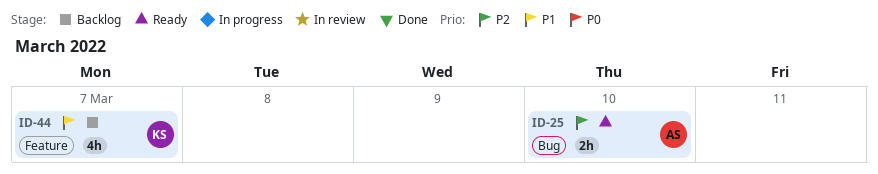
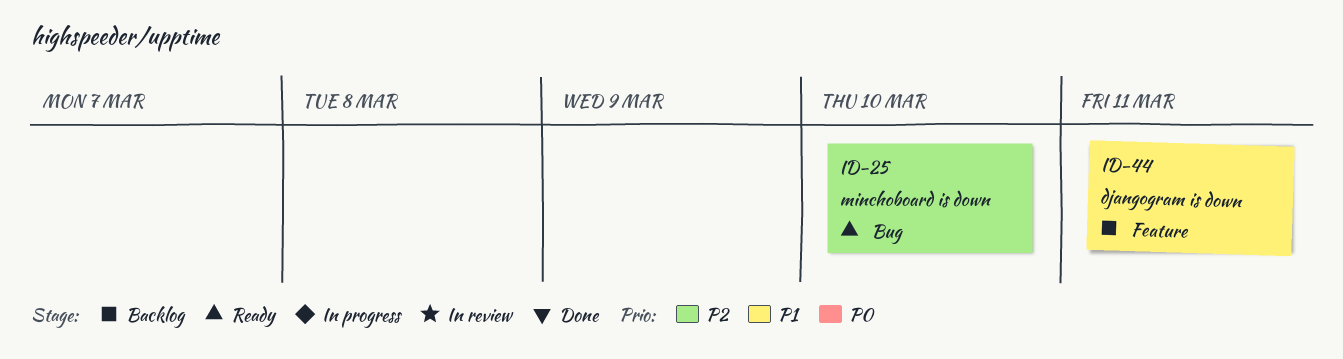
ID-44, due: Mar 7 -> Mar 11

